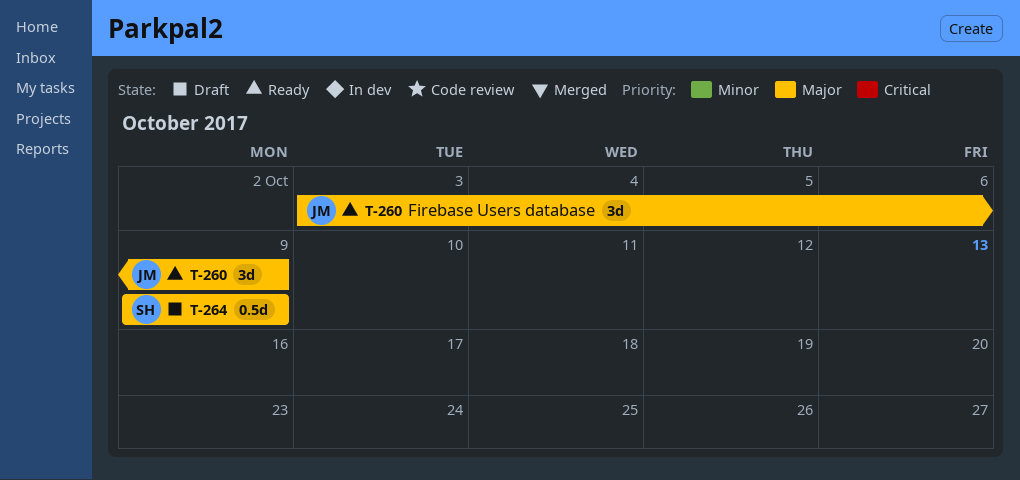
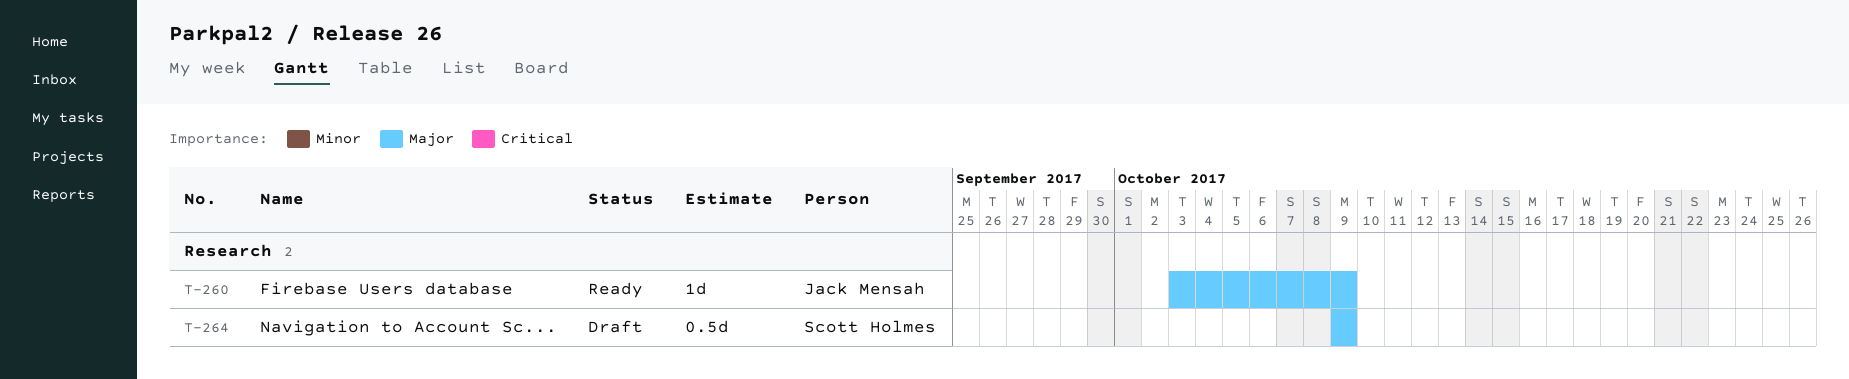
T-260, estimate: 3d -> 1d

